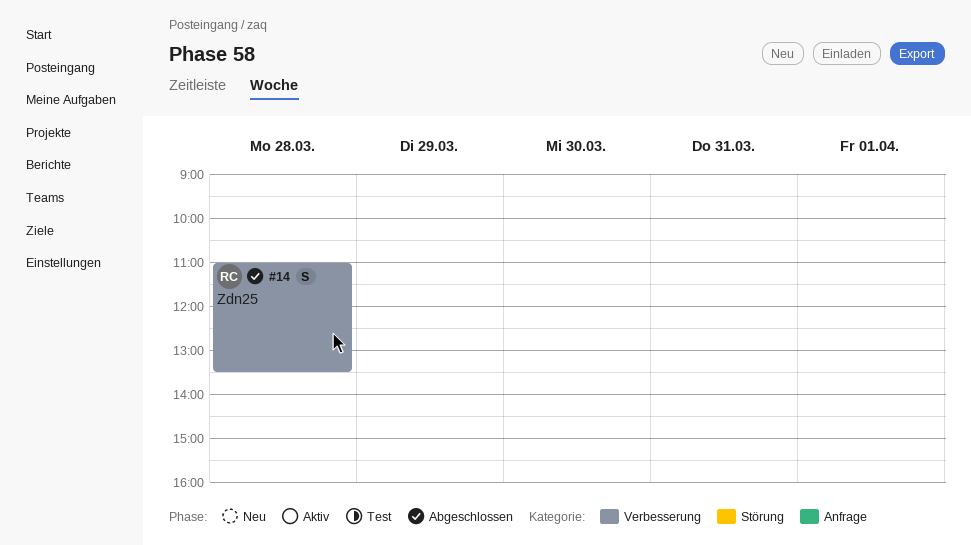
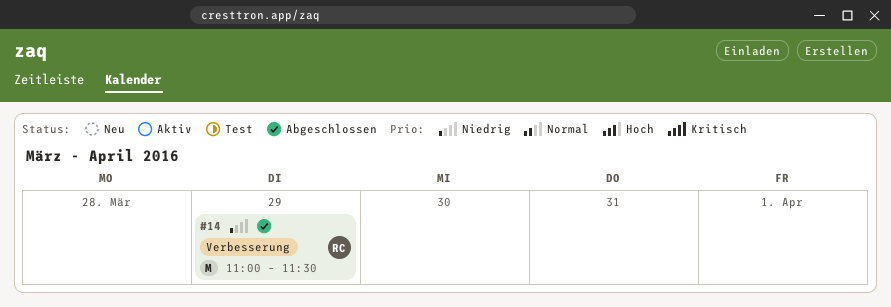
#14, estimate: S -> M
#14, day: Mar 28 -> Mar 29
#14, ends: 13:30 -> 11:30

